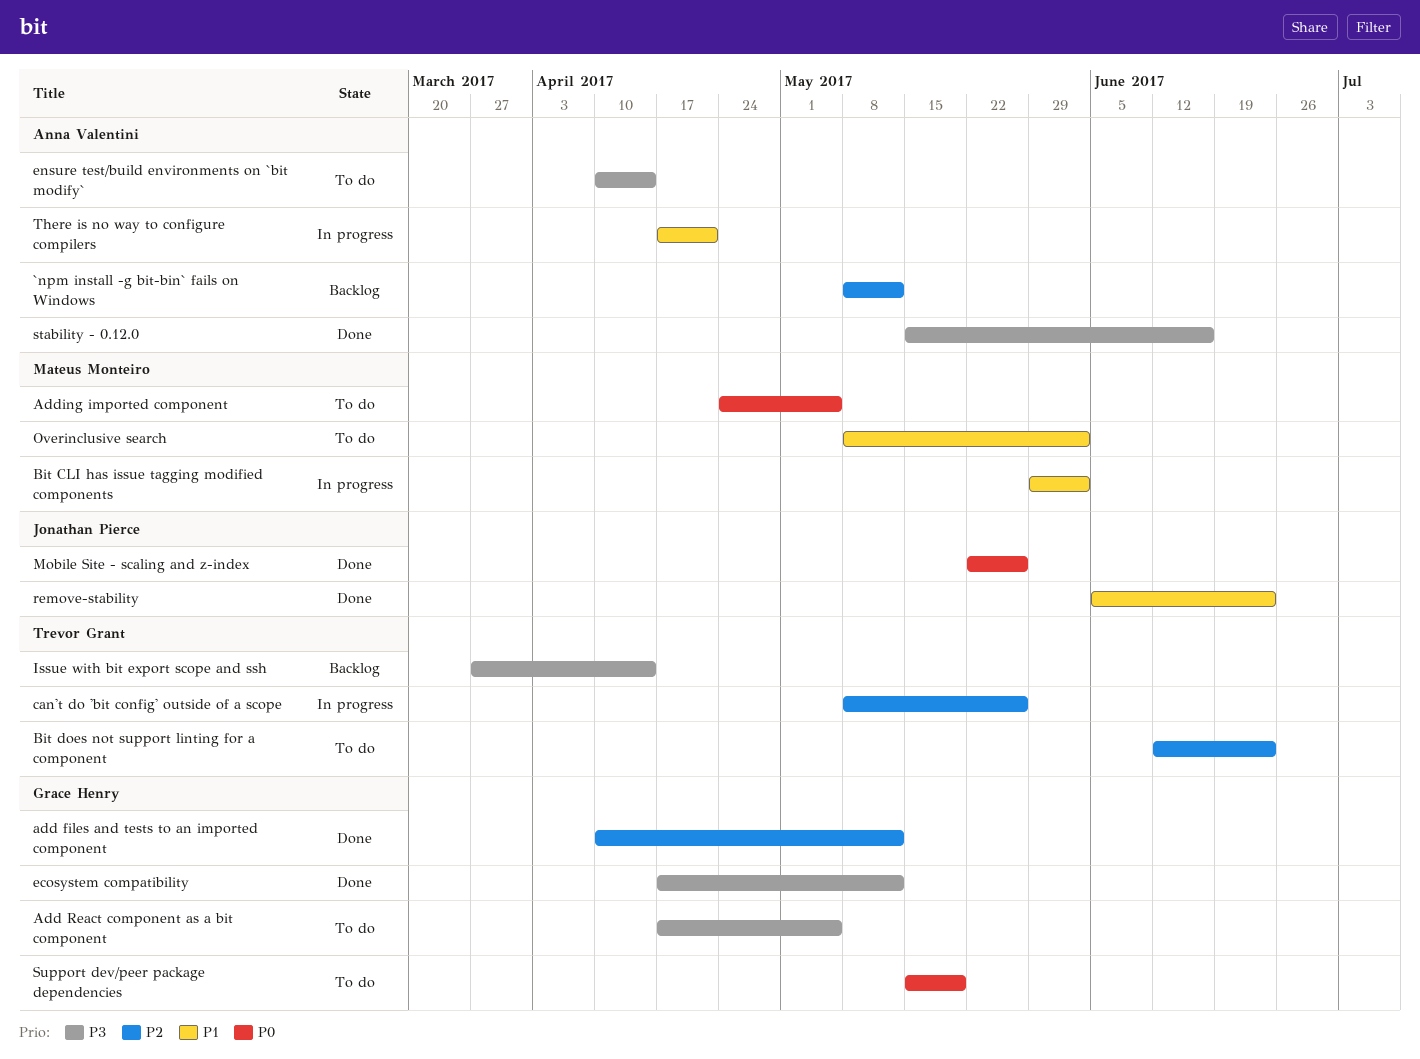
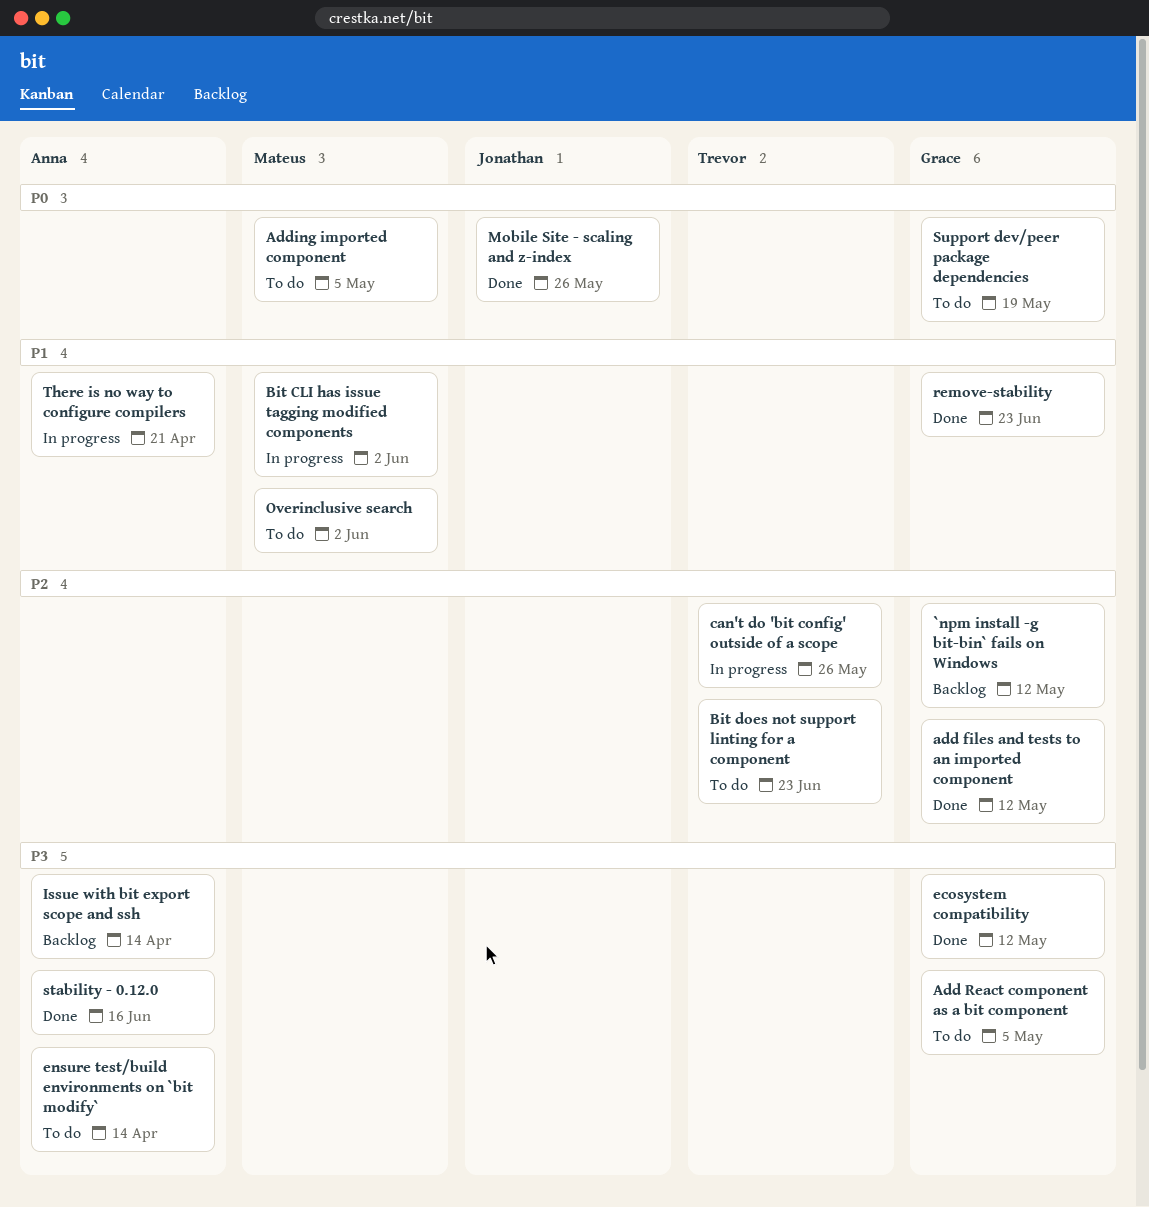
`npm install -g bit-bin` fails on Windows, owner: Anna Valentini -> Grace Henry
Issue with bit export scope and ssh, owner: Trevor Grant -> Anna Valentini
remove-stability, owner: Jonathan Pierce -> Grace Henry

